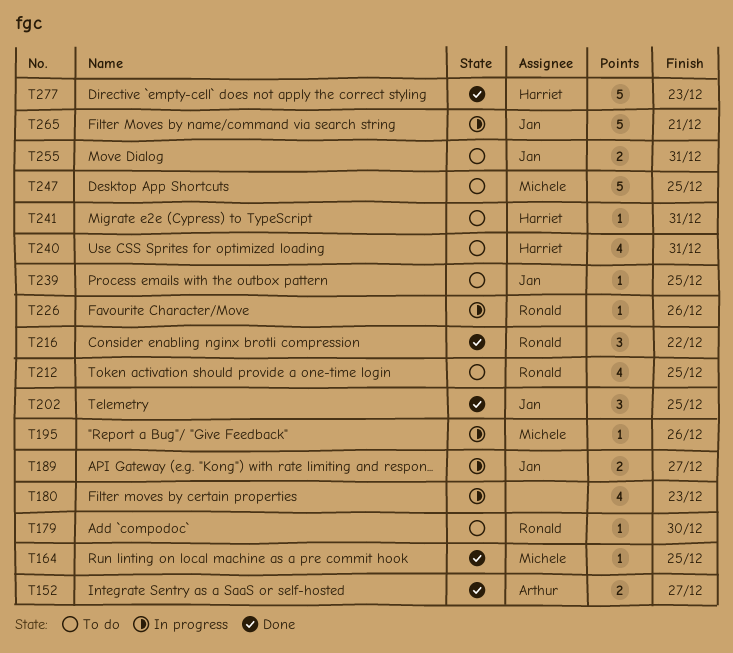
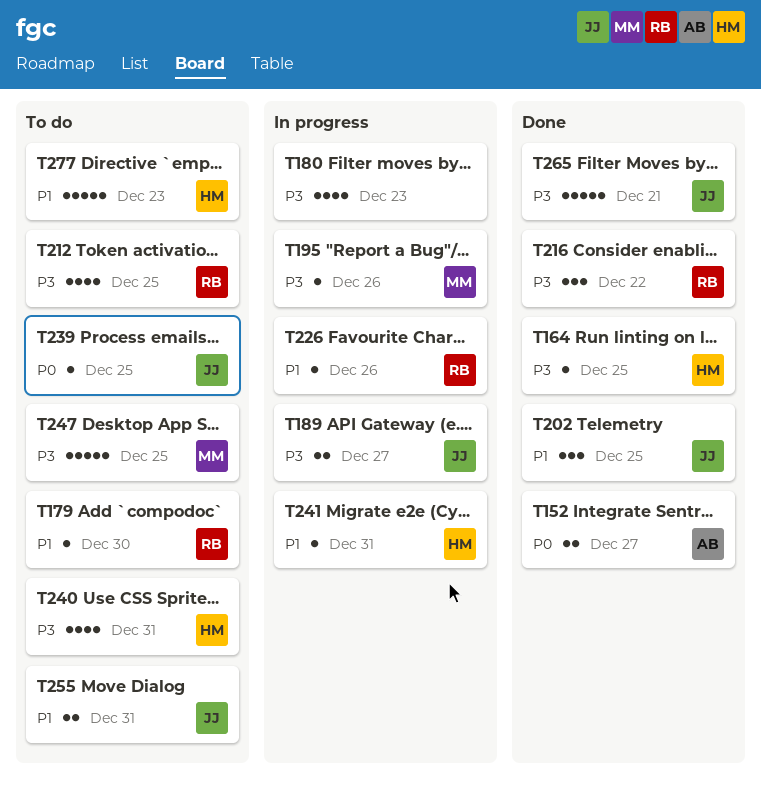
T164, owner: Michele -> Harriet
T241, status: To do -> In progress
T265, status: In progress -> Done
T277, status: Done -> To do

